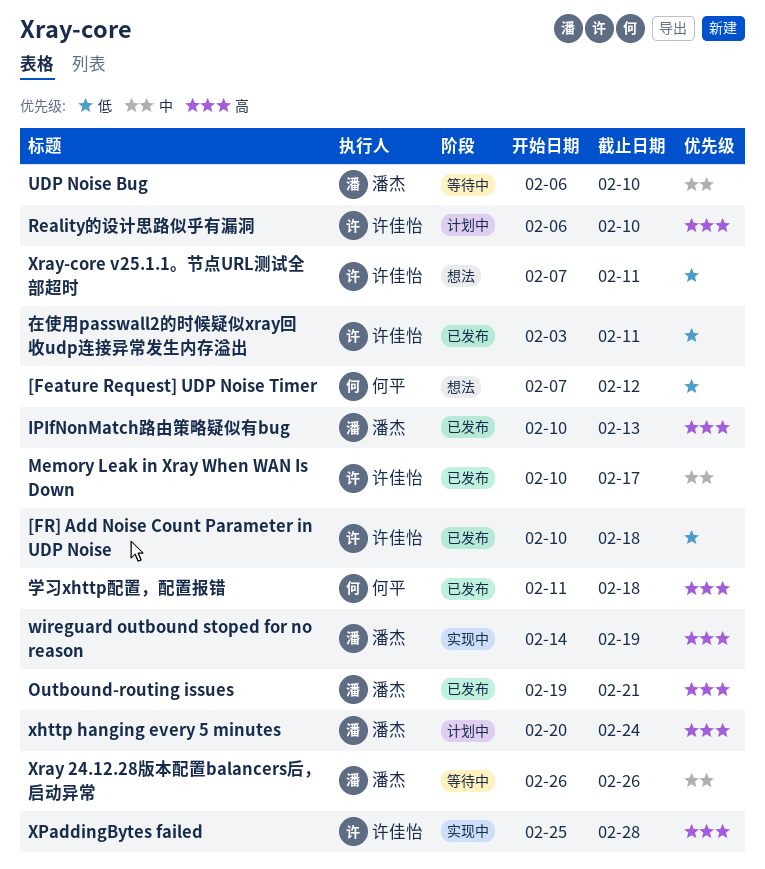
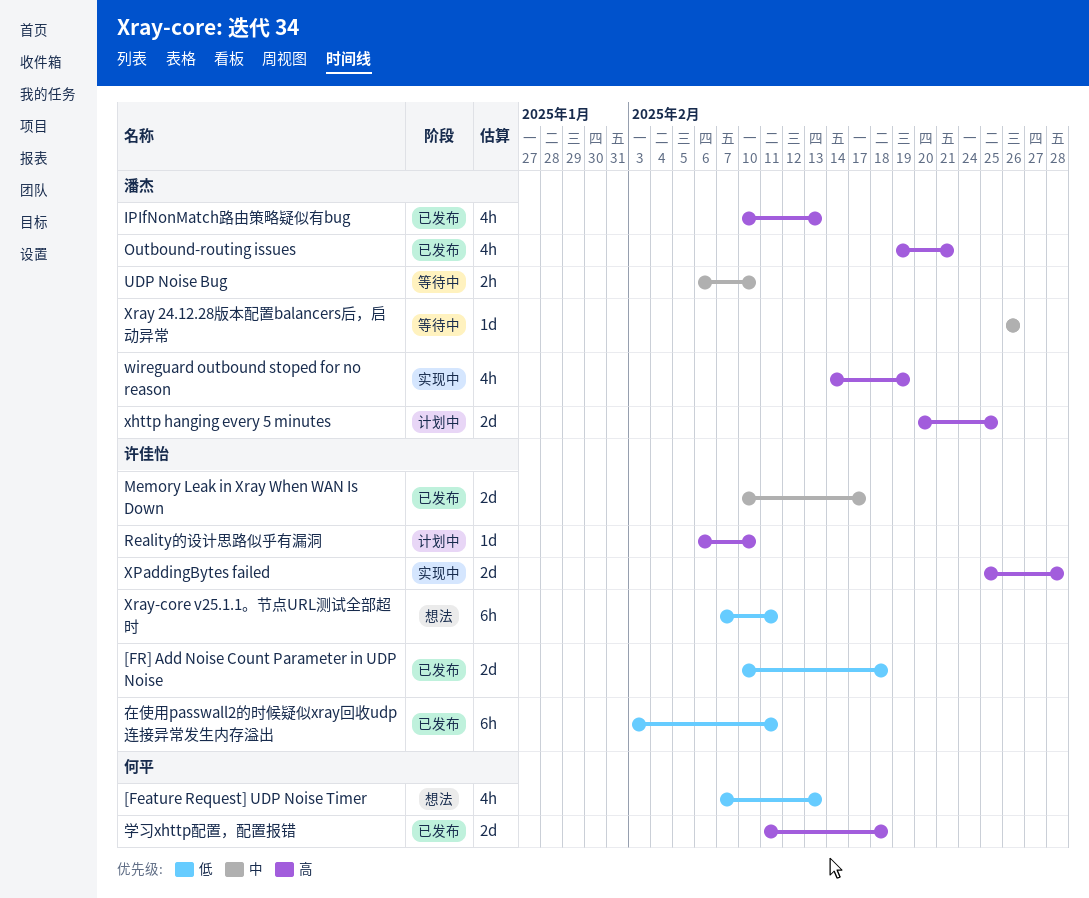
[Feature Request] UDP Noise Timer, due: Feb 12 -> Feb 13
xhttp hanging every 5 minutes, due: Feb 24 -> Feb 25

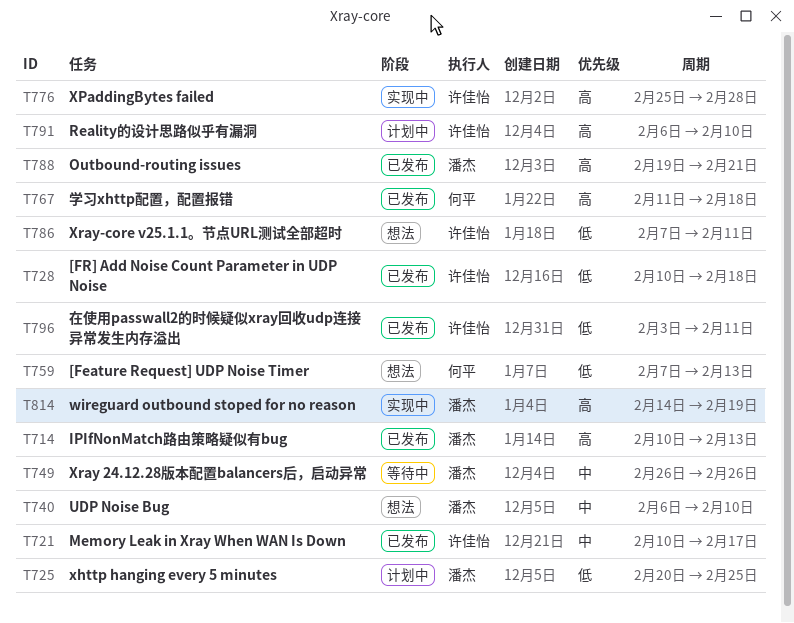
UDP Noise Bug, status: 等待中 -> 想法
xhttp hanging every 5 minutes, priority: 高 -> 低

